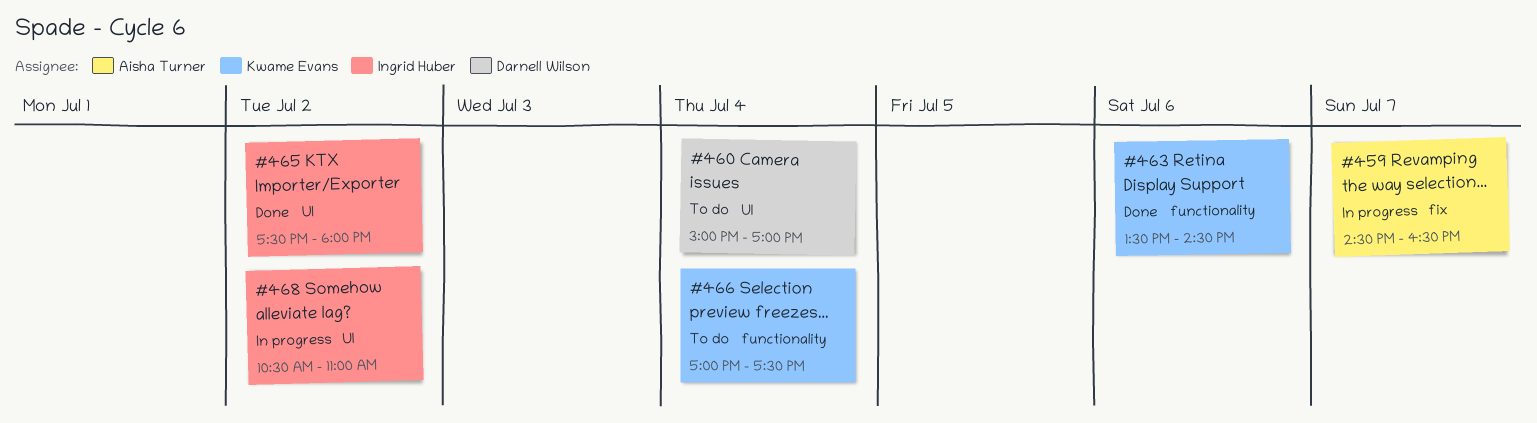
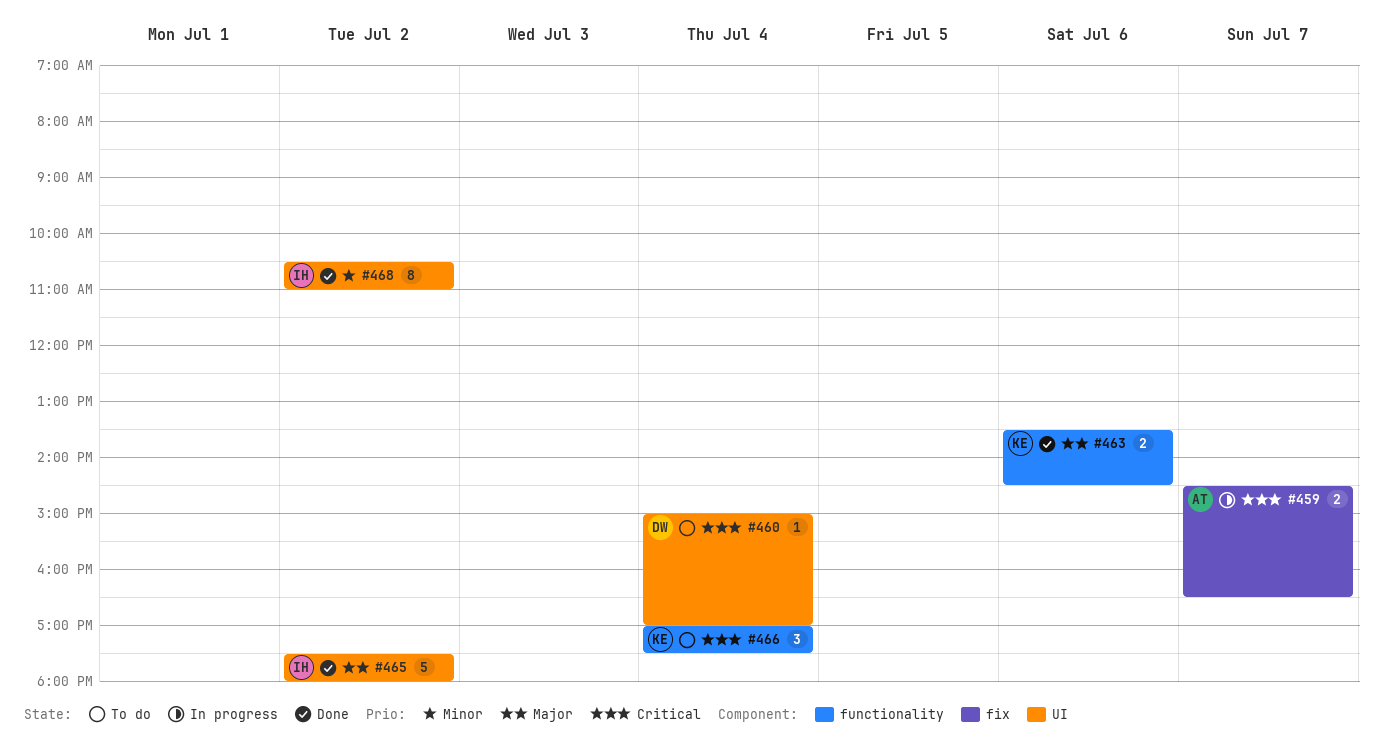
#468, status: In progress -> Done

